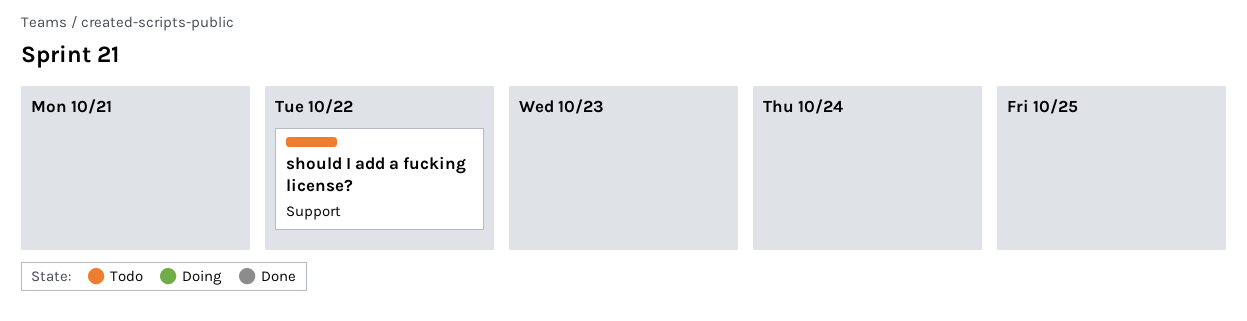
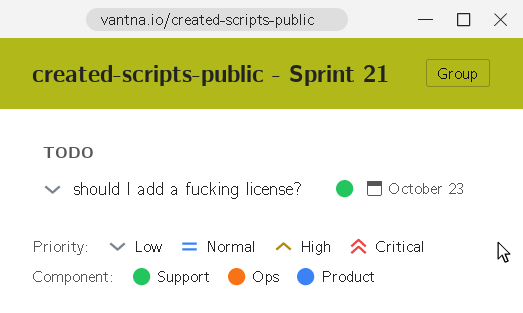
should I add a fucking license?, due: Oct 22 -> Oct 23

